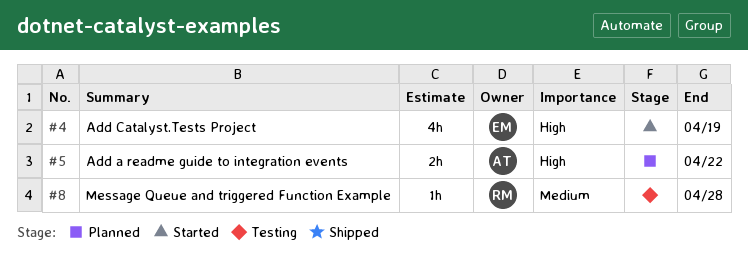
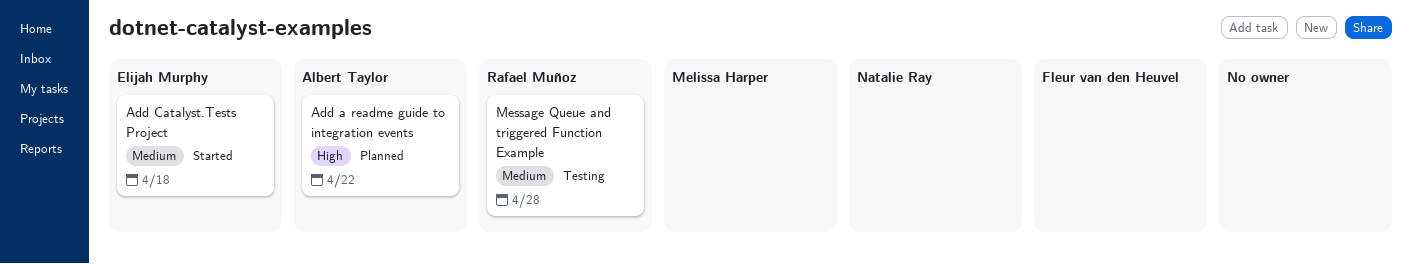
Add Catalyst.Tests Project, priority: High -> Medium
Add Catalyst.Tests Project, due: Apr 19 -> Apr 18

